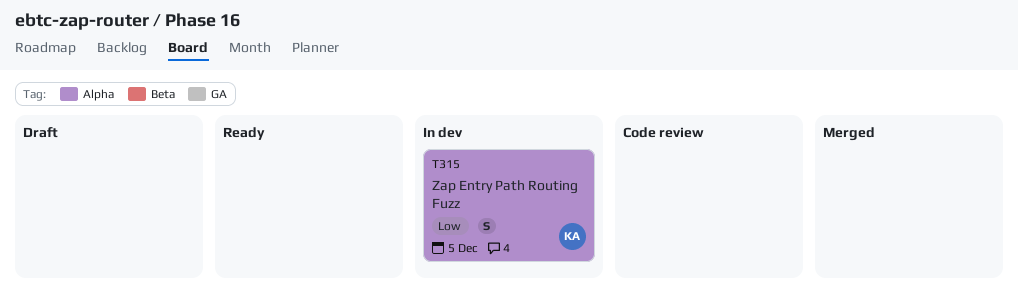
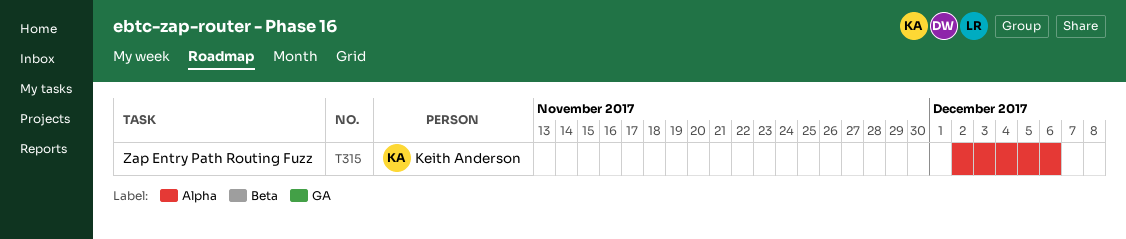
T315, due: Dec 5 -> Dec 6

